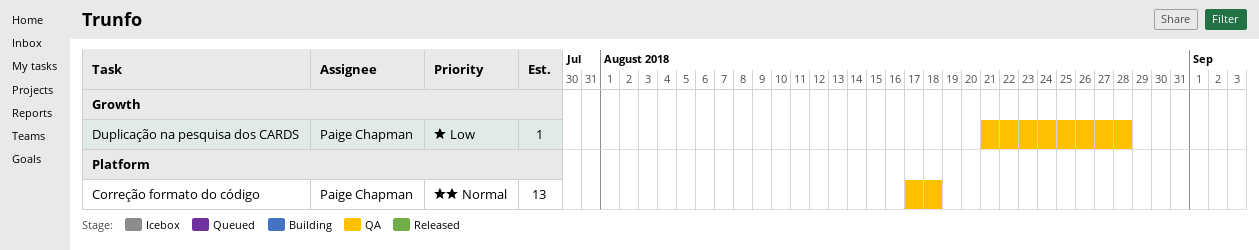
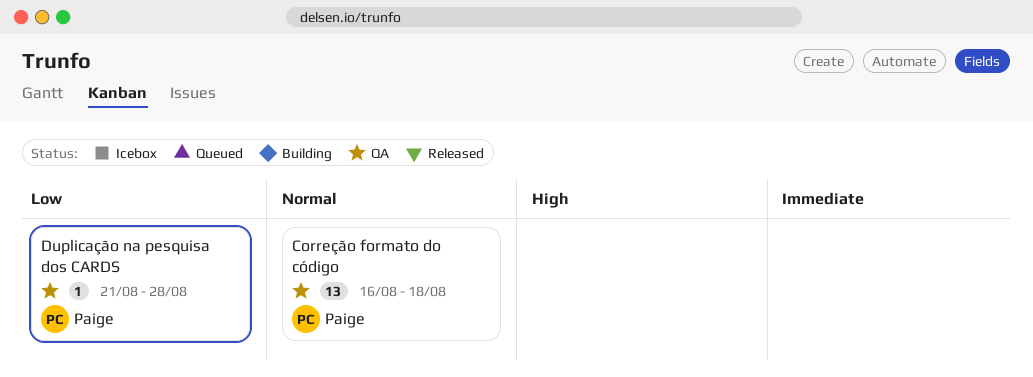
Correção formato do código, start: Aug 17 -> Aug 16

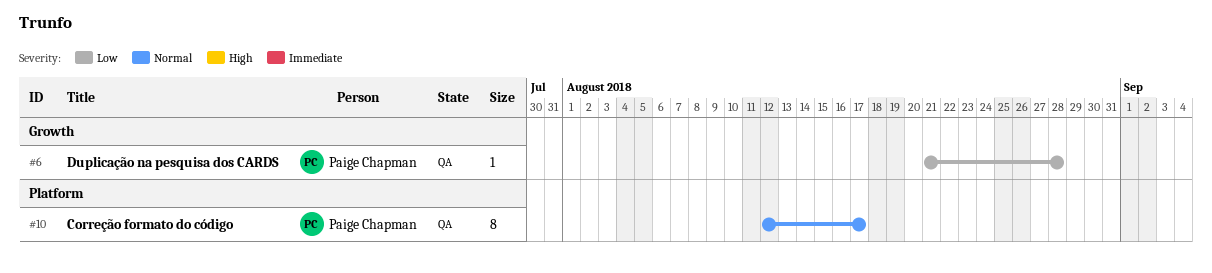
Correção formato do código, estimate: 13 -> 8
Correção formato do código, start: Aug 16 -> Aug 12
Correção formato do código, due: Aug 18 -> Aug 17

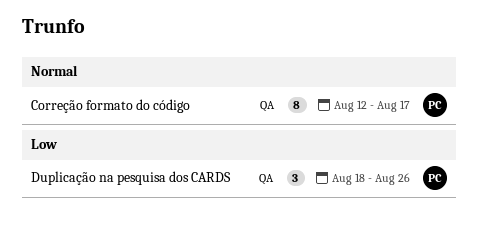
Duplicação na pesquisa dos CARDS, estimate: 1 -> 3
Duplicação na pesquisa dos CARDS, start: Aug 21 -> Aug 18
Duplicação na pesquisa dos CARDS, due: Aug 28 -> Aug 26

